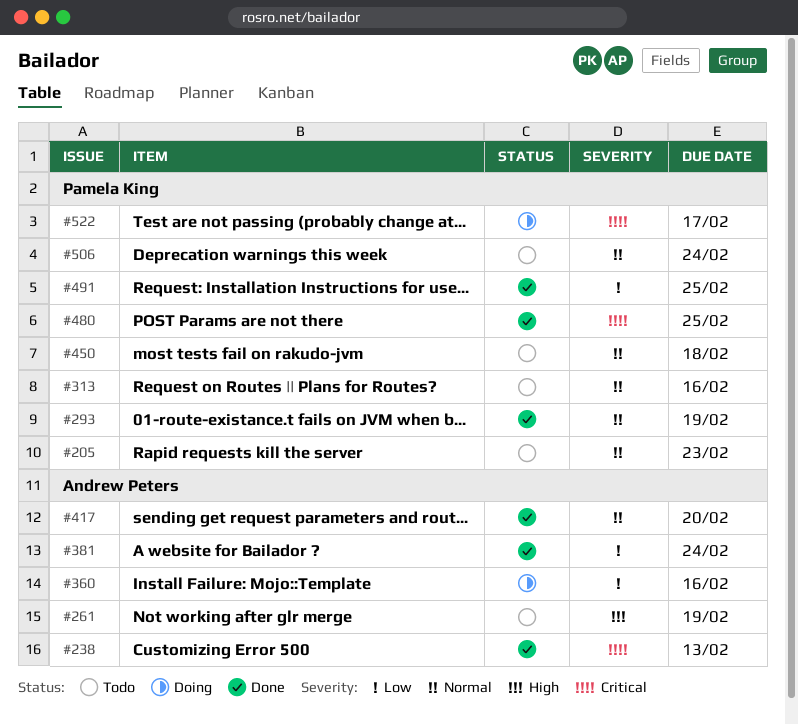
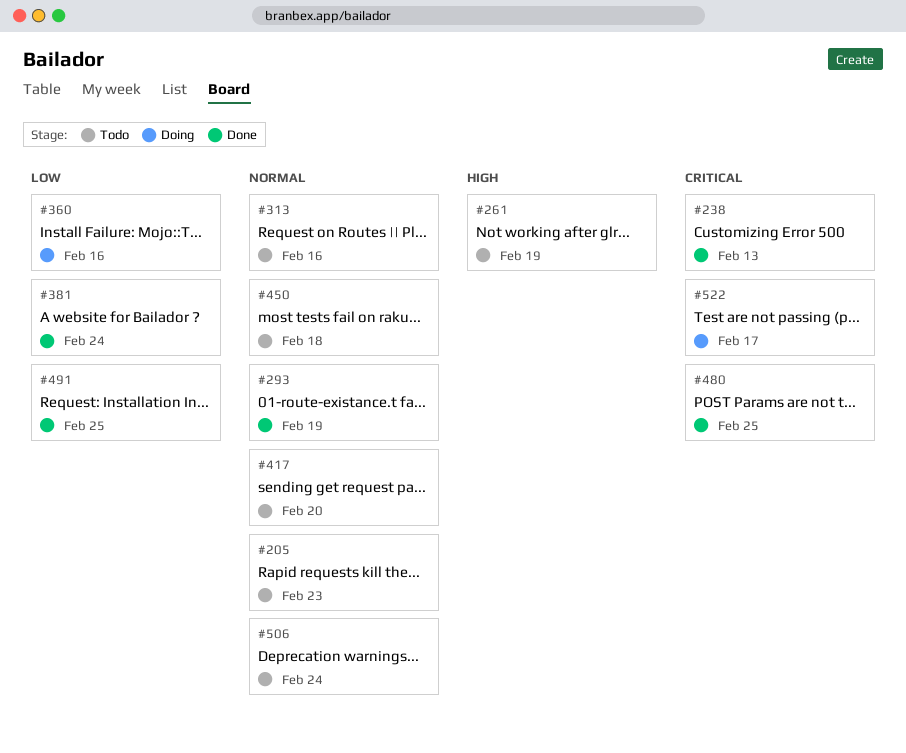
#417, status: Done -> Todo

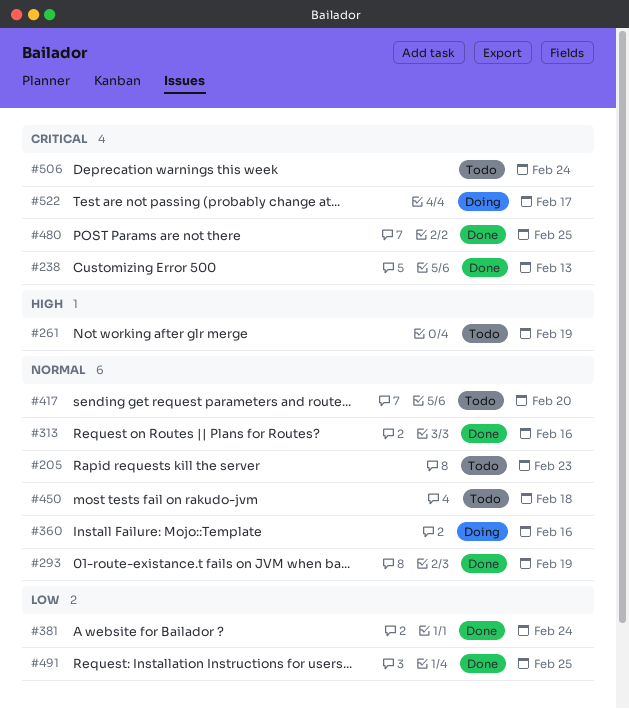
#313, status: Todo -> Done
#360, priority: Low -> Normal
#506, priority: Normal -> Critical

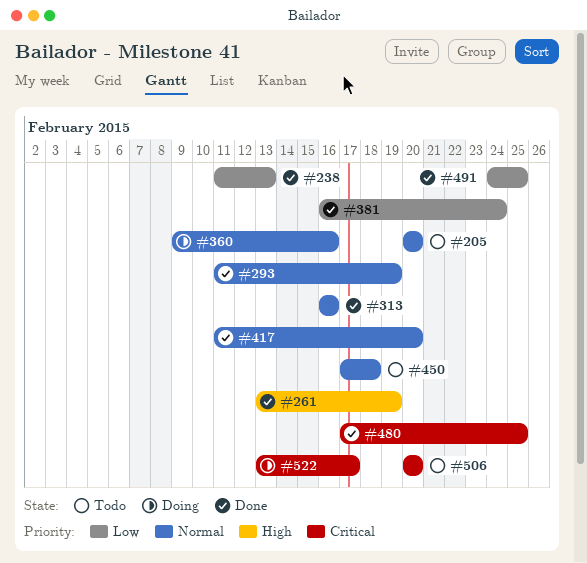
#205, due: Feb 23 -> Feb 20
#238, priority: Critical -> Low
#261, status: Todo -> Done
#417, status: Todo -> Done
#506, due: Feb 24 -> Feb 20

